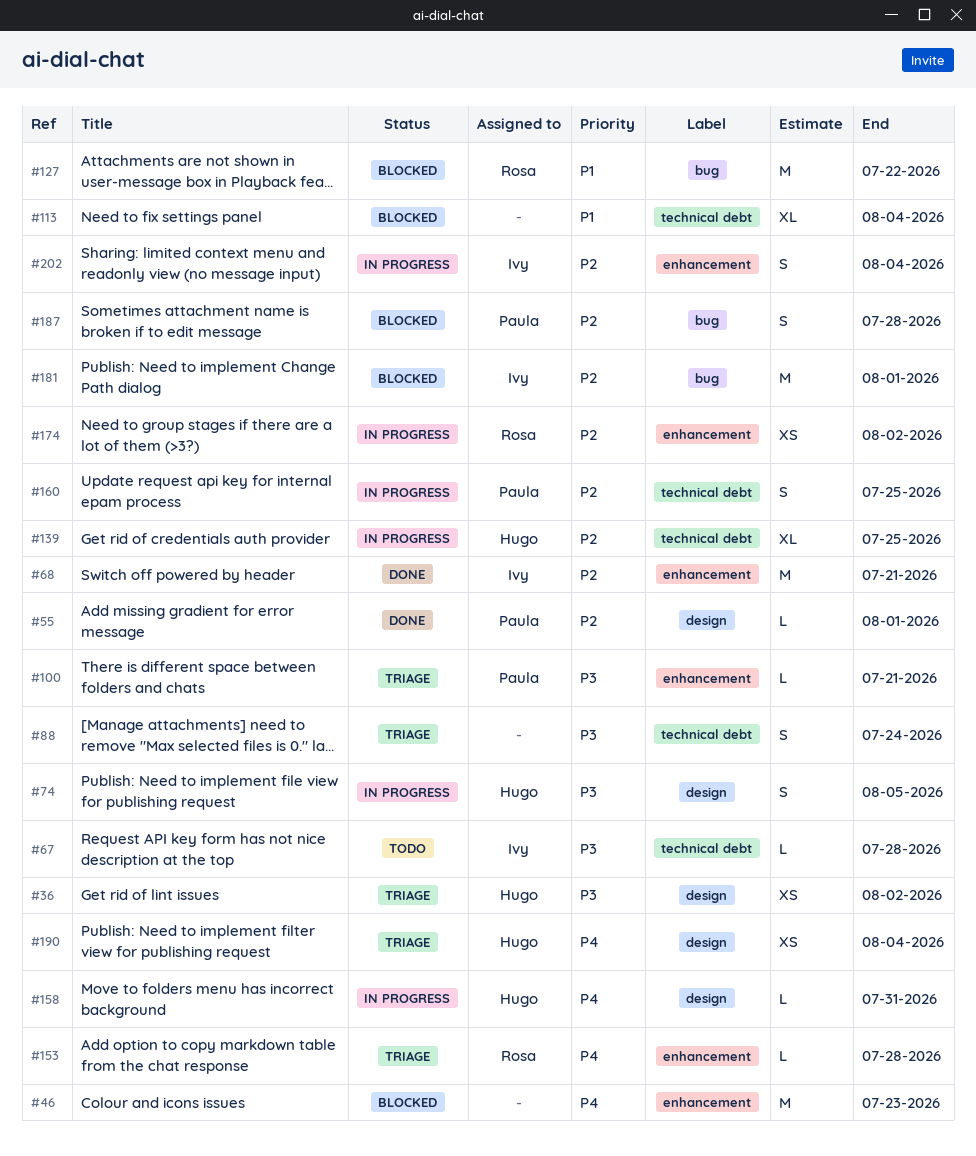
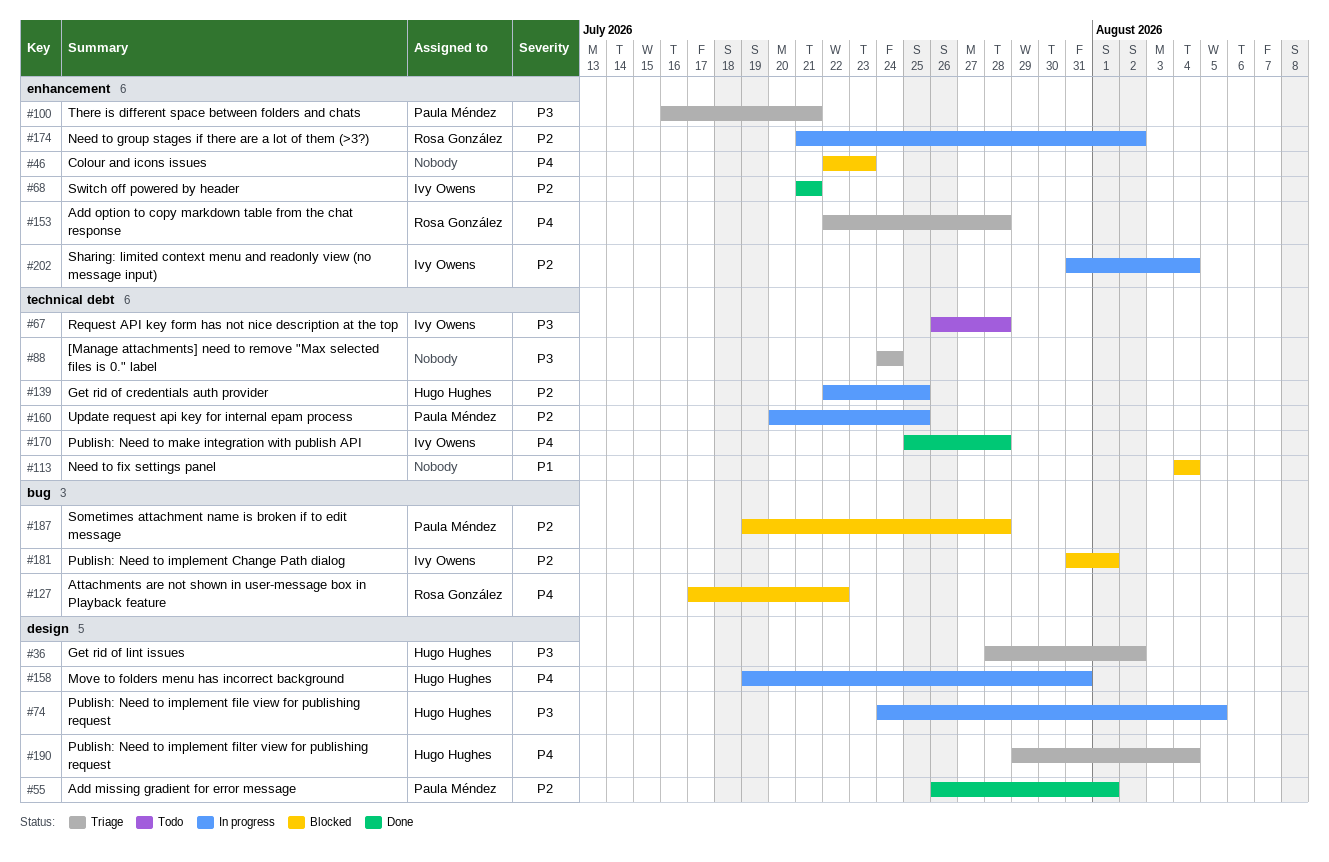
#127, priority: P1 -> P4
#170: none -> present

